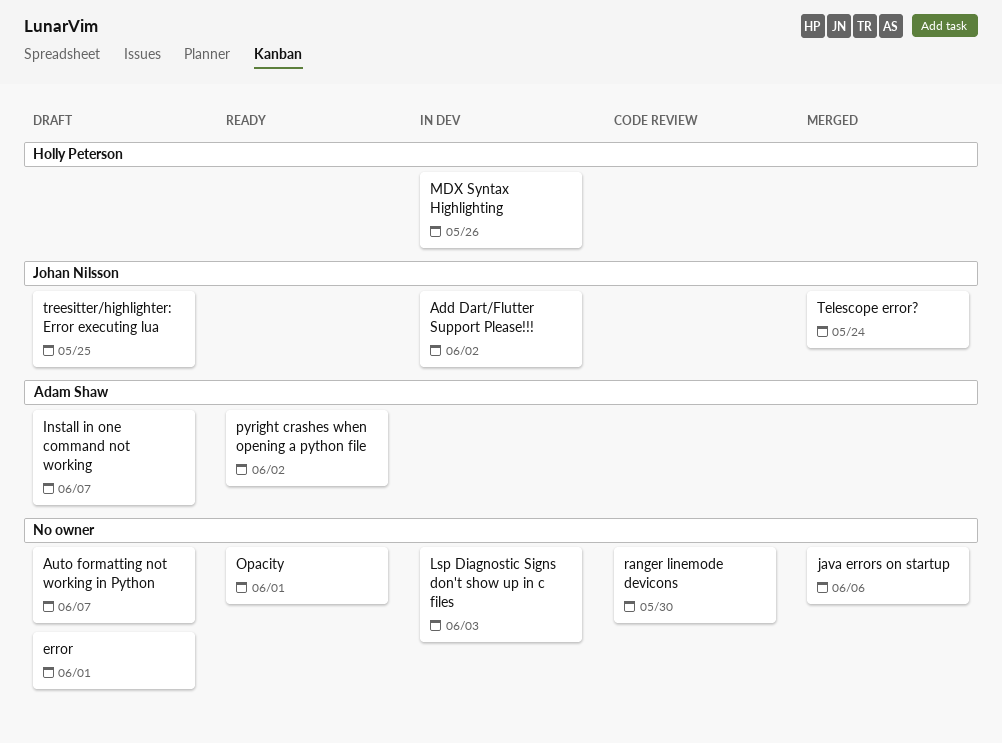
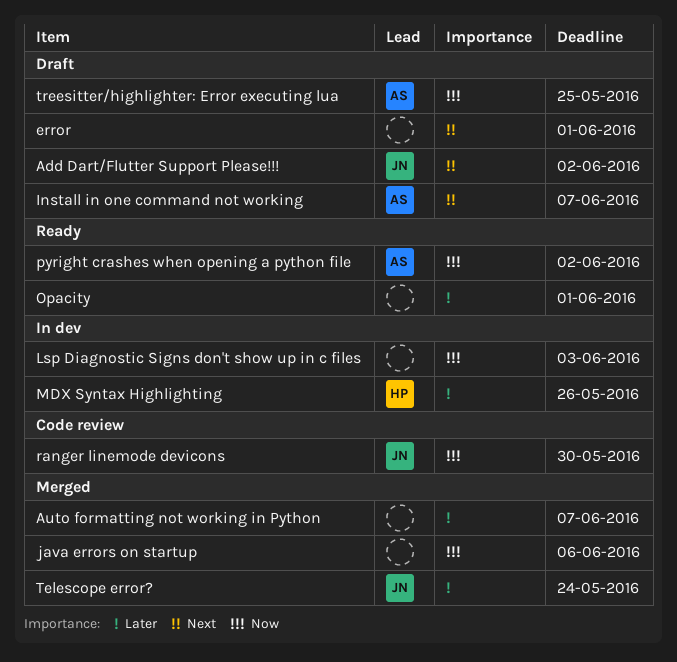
Add Dart/Flutter Support Please!!!, status: In dev -> Draft
Auto formatting not working in Python, status: Draft -> Merged
ranger linemode devicons, owner: none -> Johan Nilsson
treesitter/highlighter: Error executing lua, owner: Johan Nilsson -> Adam Shaw

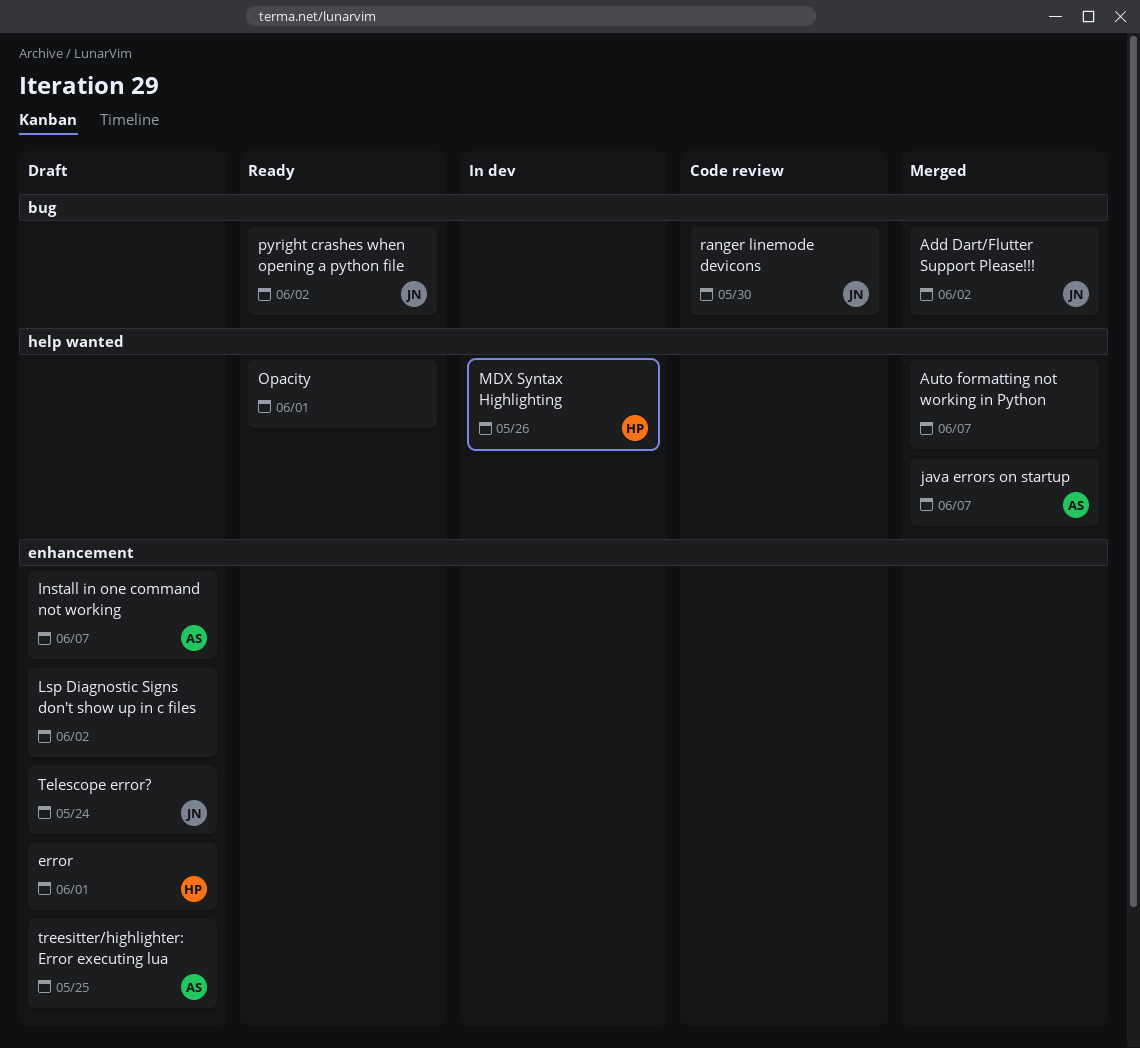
Add Dart/Flutter Support Please!!!, status: Draft -> Merged
error, owner: none -> HP
java errors on startup, owner: none -> AS
java errors on startup, due: Jun 6 -> Jun 7
Lsp Diagnostic Signs don't show up in c files, status: In dev -> Draft
Lsp Diagnostic Signs don't show up in c files, due: Jun 3 -> Jun 2
pyright crashes when opening a python file, owner: AS -> JN
Telescope error?, status: Merged -> Draft

